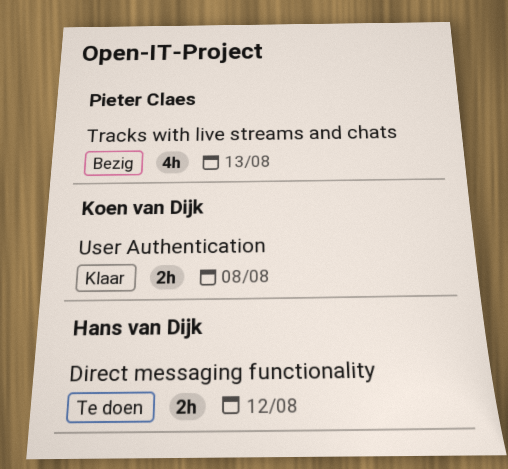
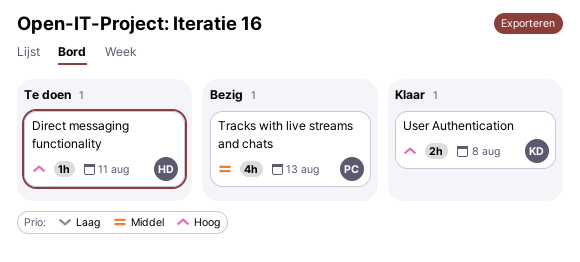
Direct messaging functionality, estimate: 2h -> 1h
Direct messaging functionality, due: Aug 12 -> Aug 11

